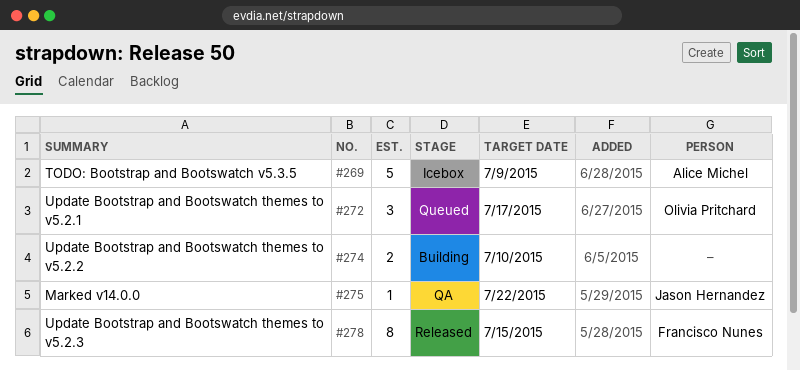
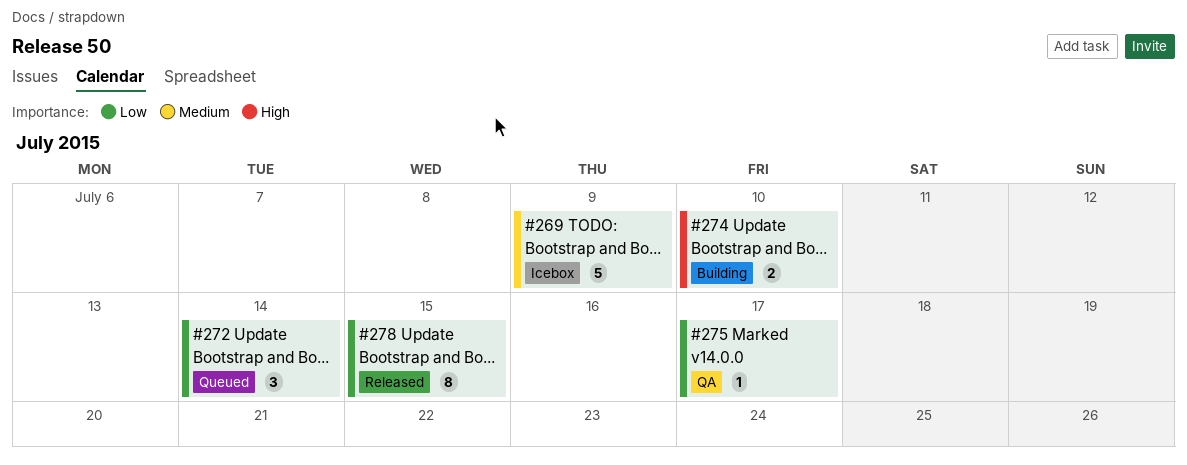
#272, due: Jul 17 -> Jul 14
#275, due: Jul 22 -> Jul 17

